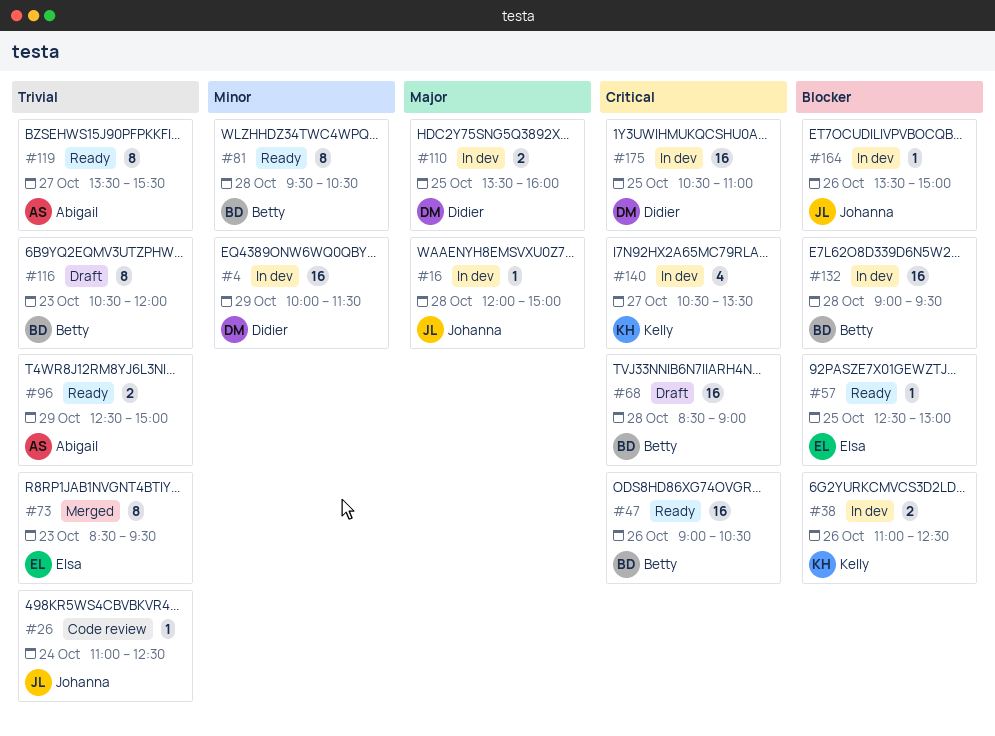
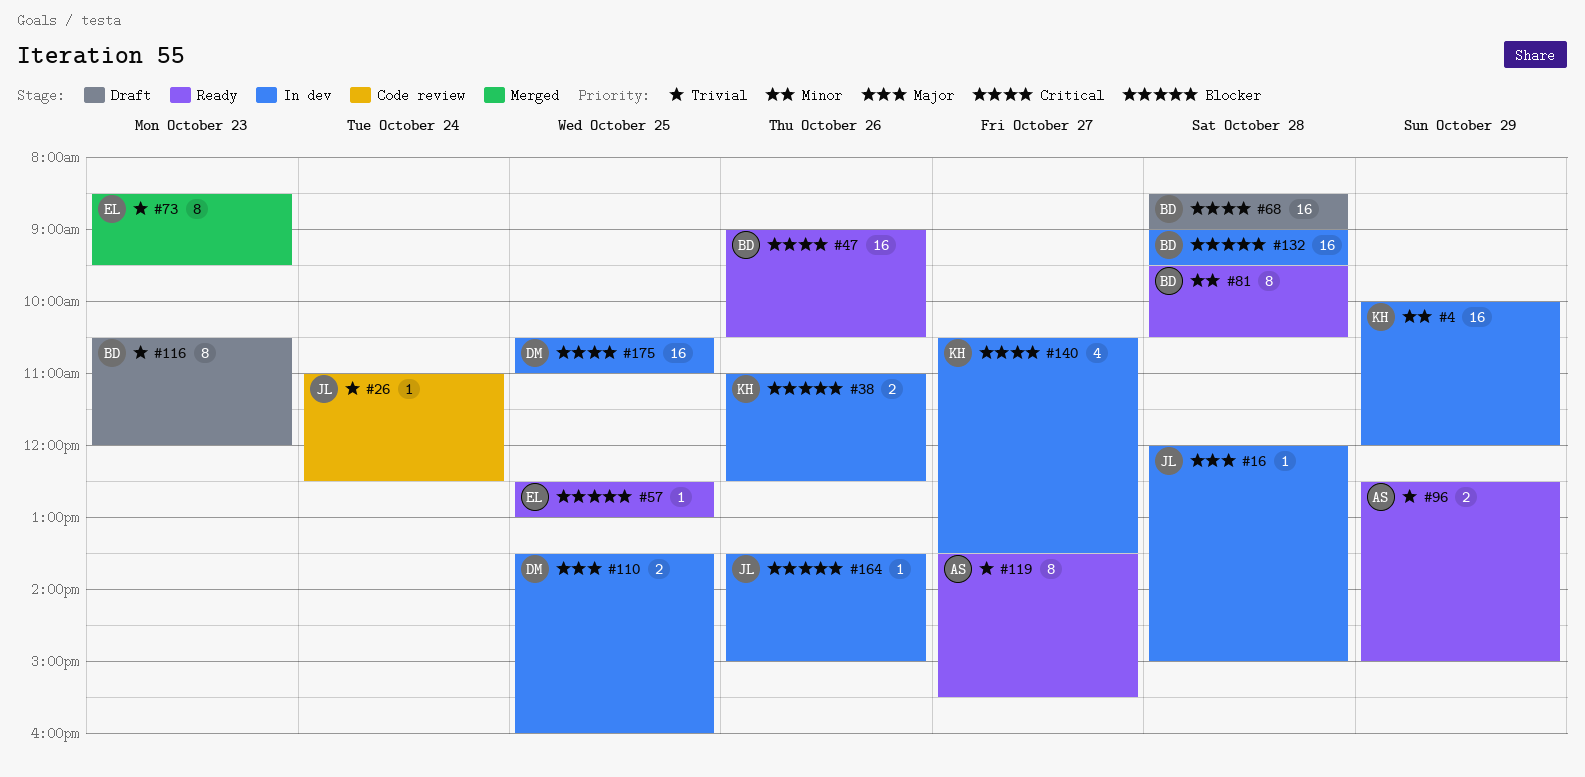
#4, owner: Didier -> Kelly
#4, ends: 11:30 -> 12:00

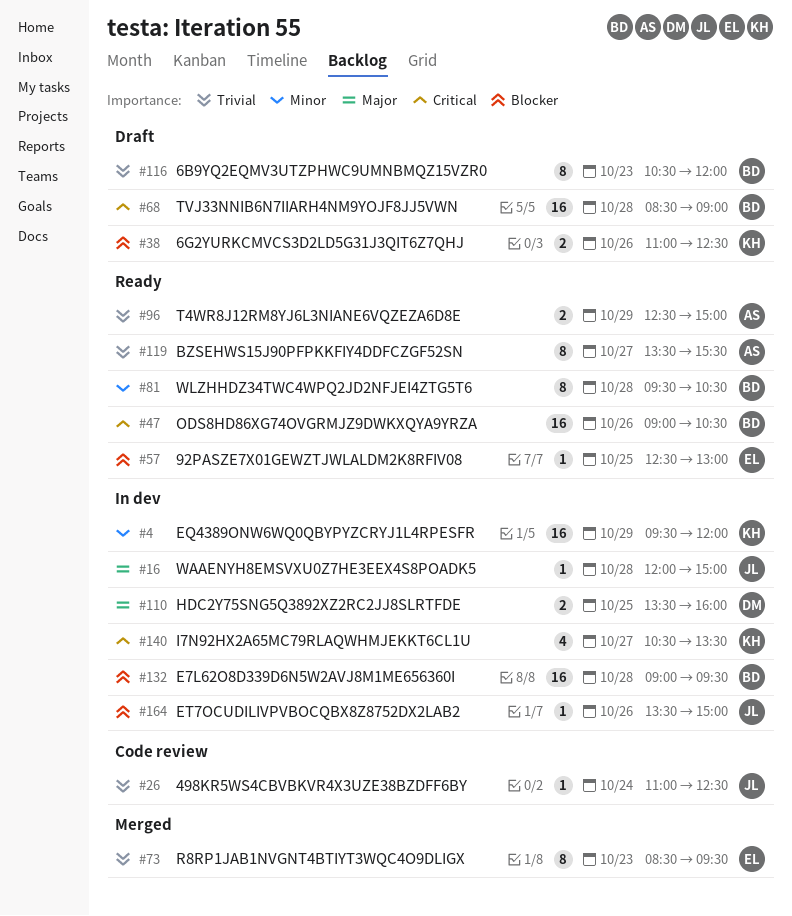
#4, begins: 10:00 -> 09:30
#38, status: In dev -> Draft
#175: present -> none

